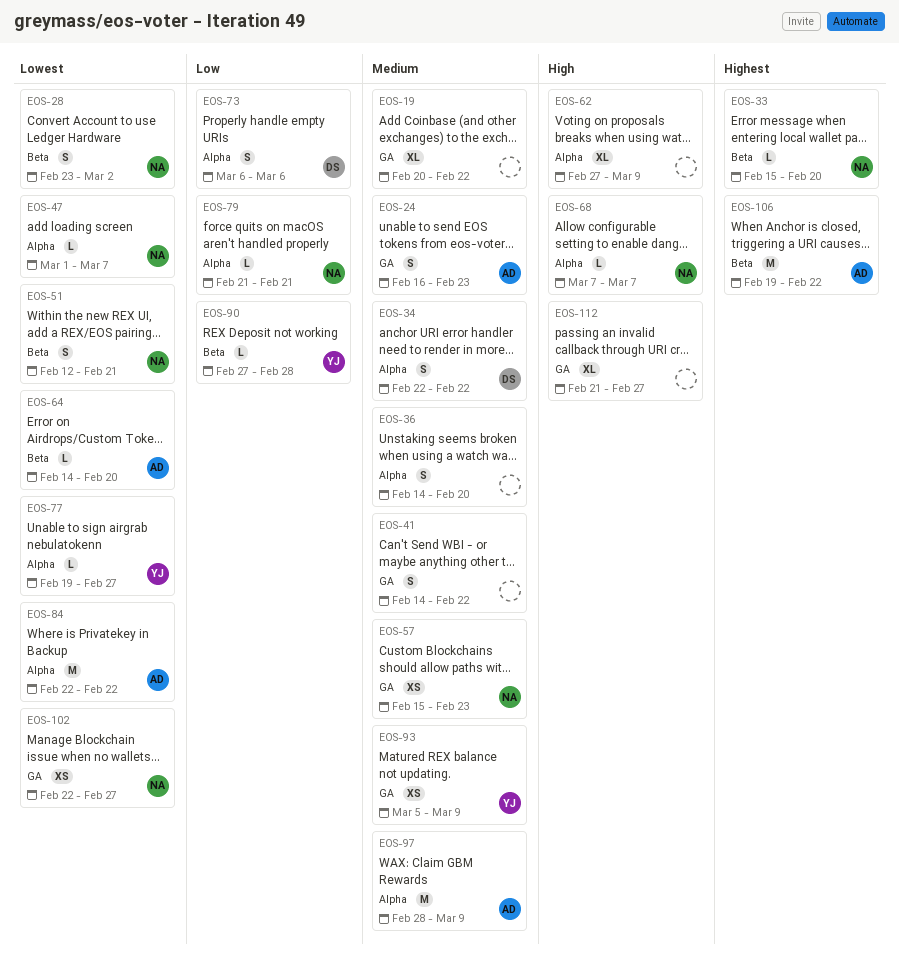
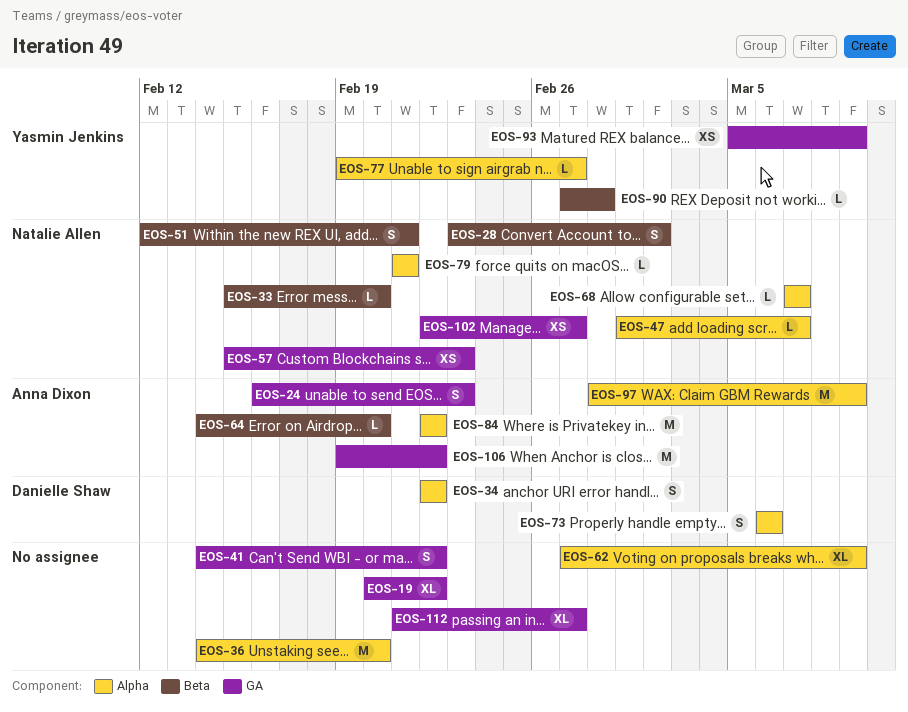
EOS-36, estimate: S -> M
EOS-106, label: Beta -> GA

